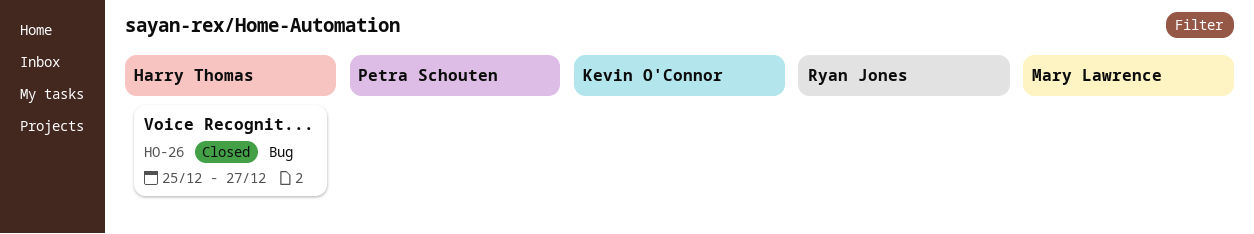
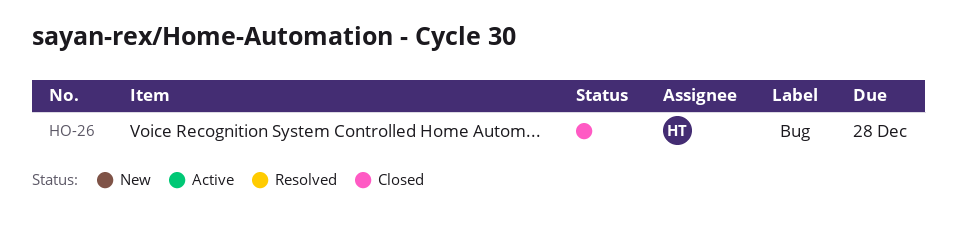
HO-26, due: Dec 27 -> Dec 28

